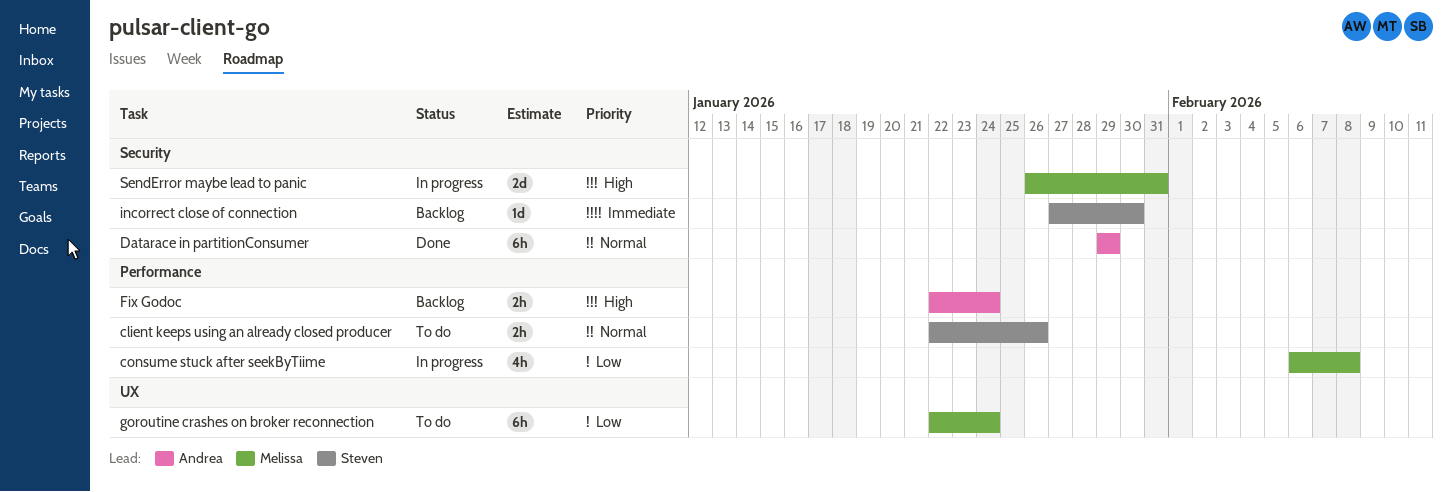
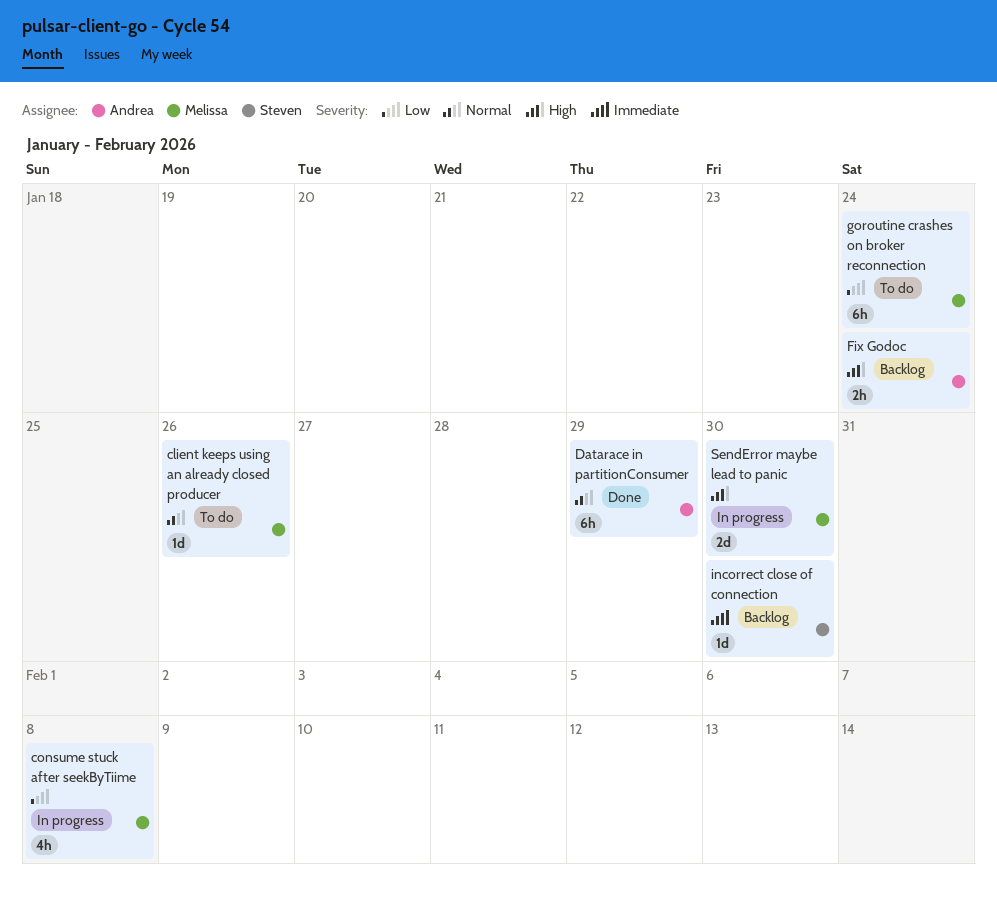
client keeps using an already closed producer, owner: Steven -> Melissa
client keeps using an already closed producer, estimate: 2h -> 1d
SendError maybe lead to panic, due: Jan 31 -> Jan 30

